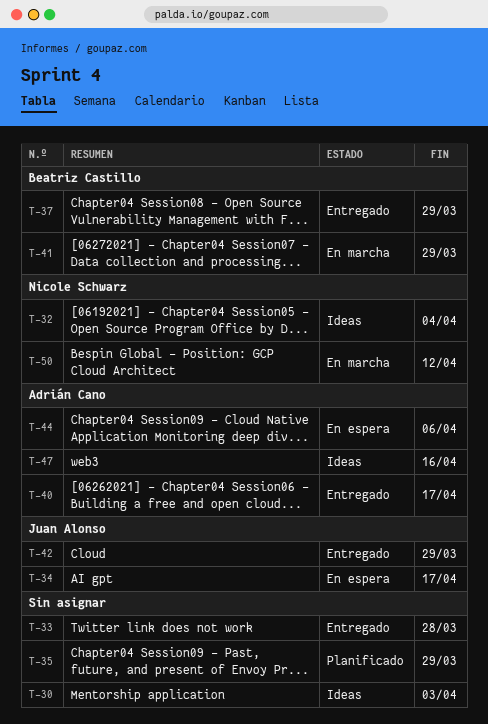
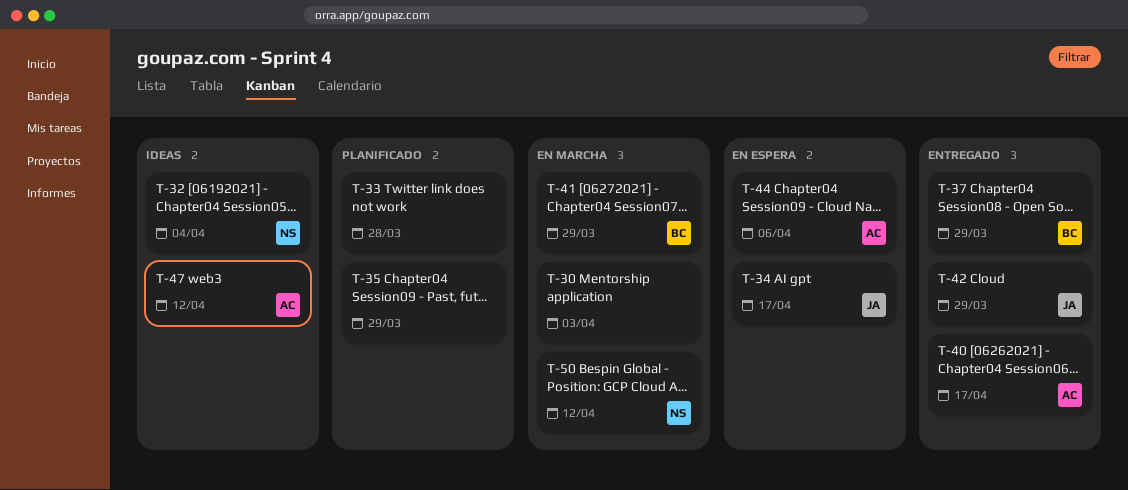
T-30, status: Ideas -> En marcha
T-33, status: Entregado -> Planificado
T-47, due: Apr 16 -> Apr 12

